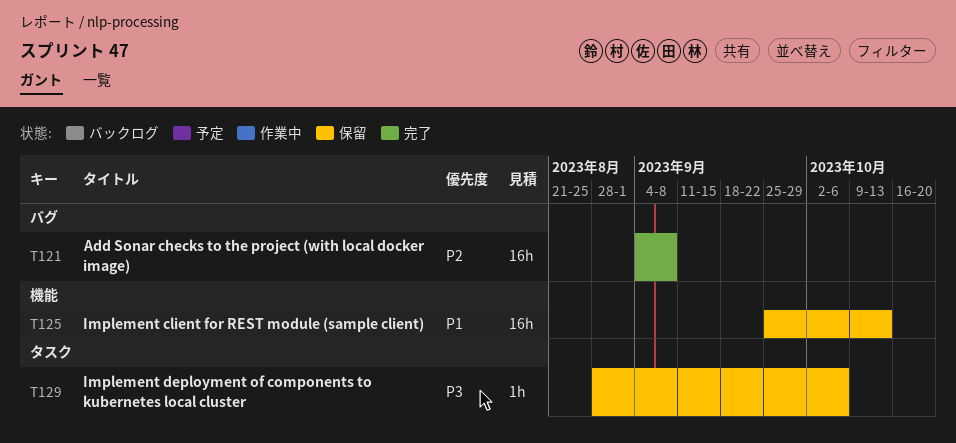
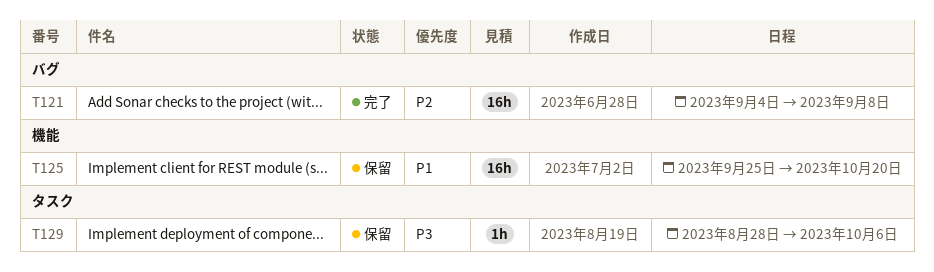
T125, due: Oct 13 -> Oct 20

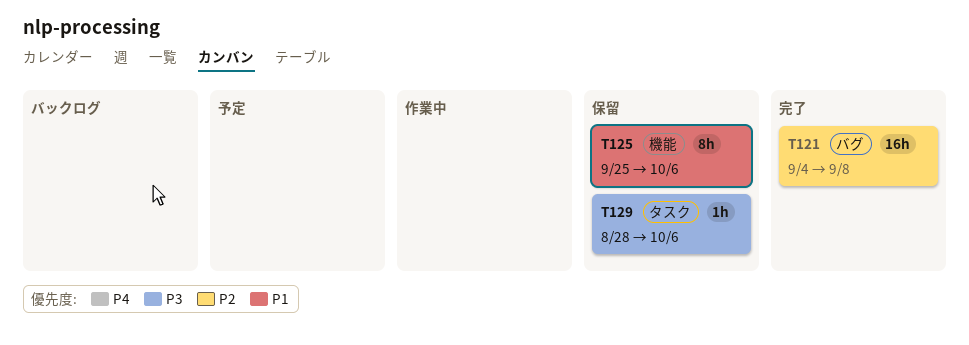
T125, estimate: 16h -> 8h
T125, due: Oct 20 -> Oct 6

